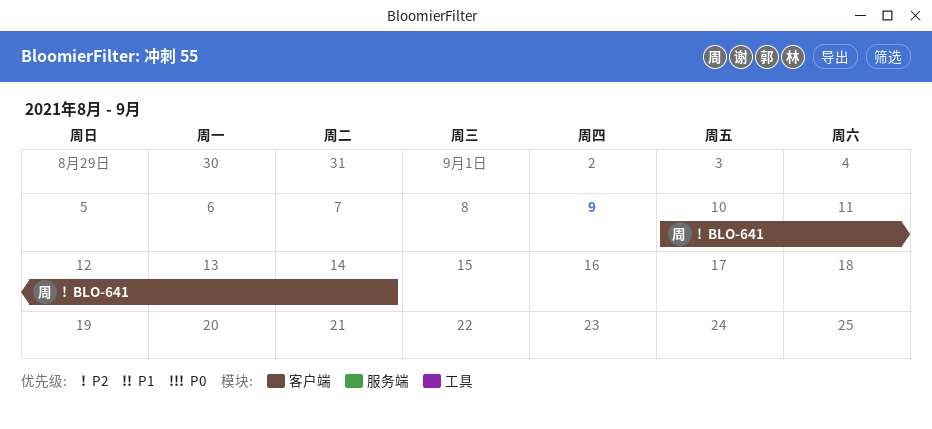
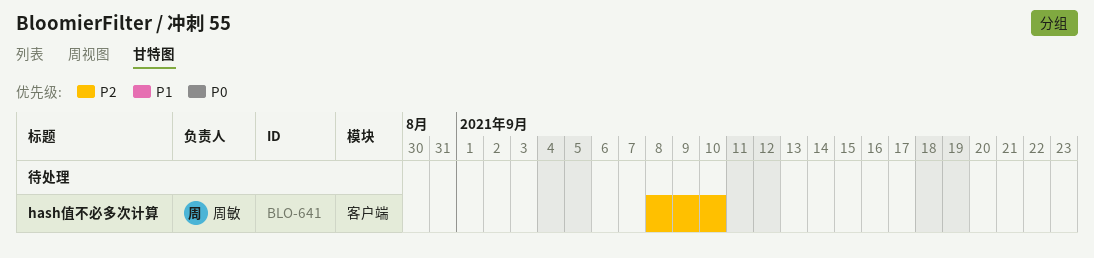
BLO-641, start: Sep 10 -> Sep 8
BLO-641, due: Sep 14 -> Sep 10

